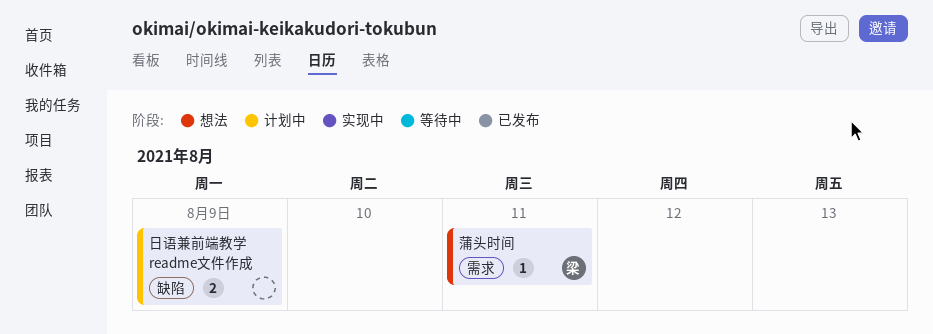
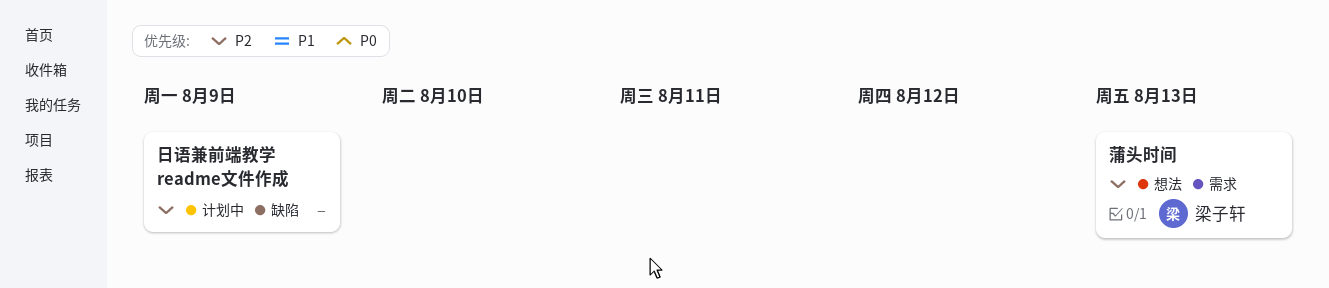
蒲头时间, due: Aug 11 -> Aug 13

